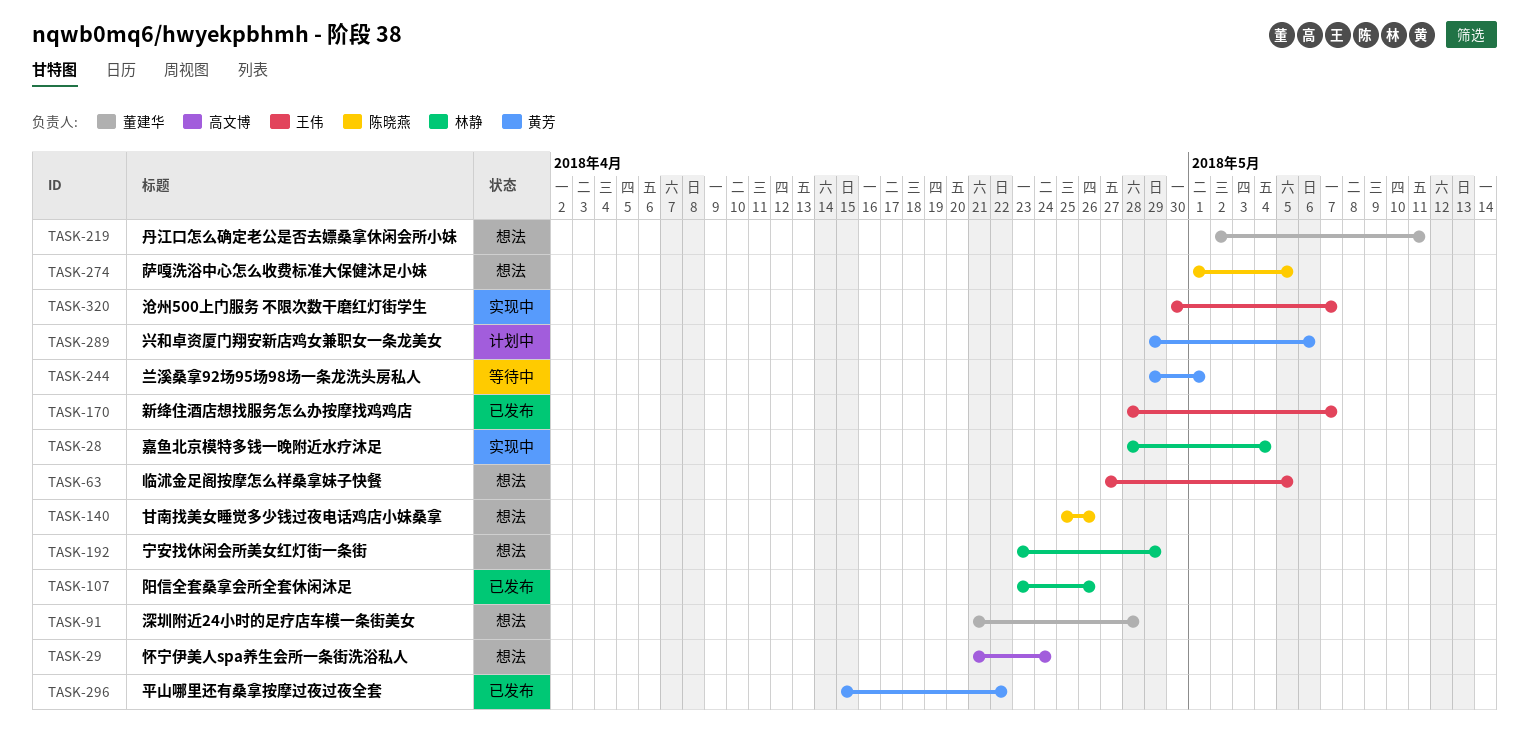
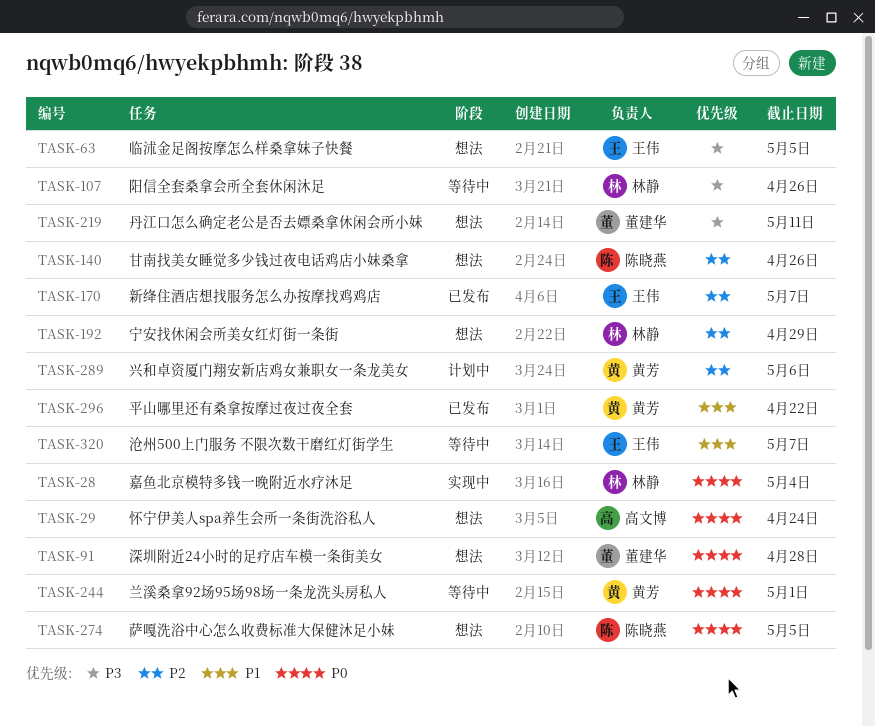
TASK-107, status: 已发布 -> 等待中
TASK-320, status: 实现中 -> 等待中

